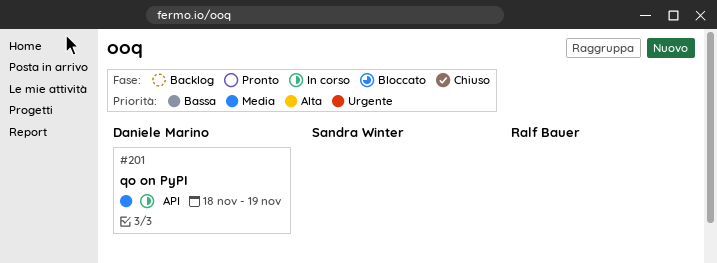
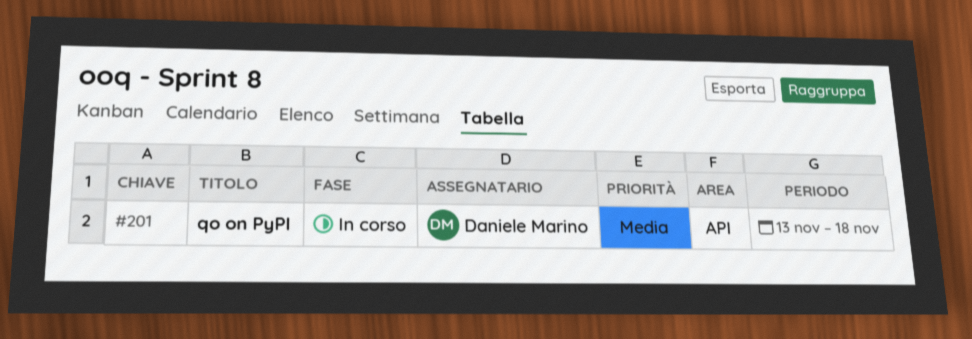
#201, start: Nov 18 -> Nov 13
#201, due: Nov 19 -> Nov 18

